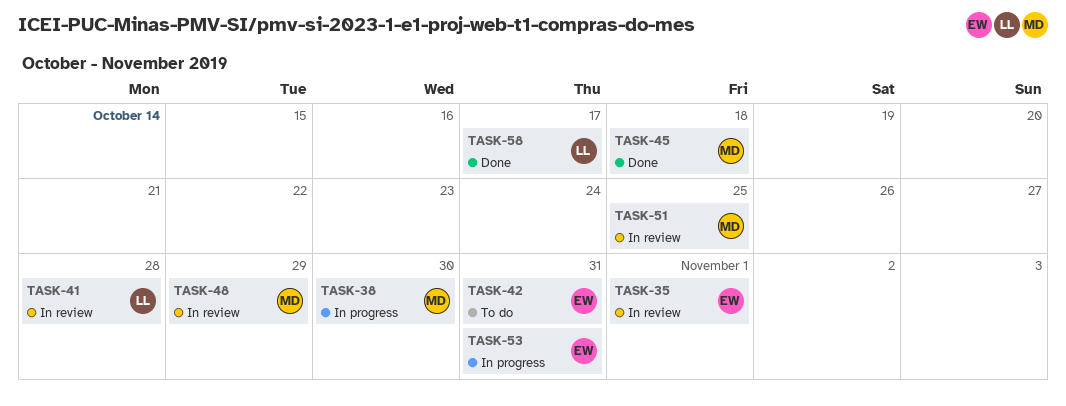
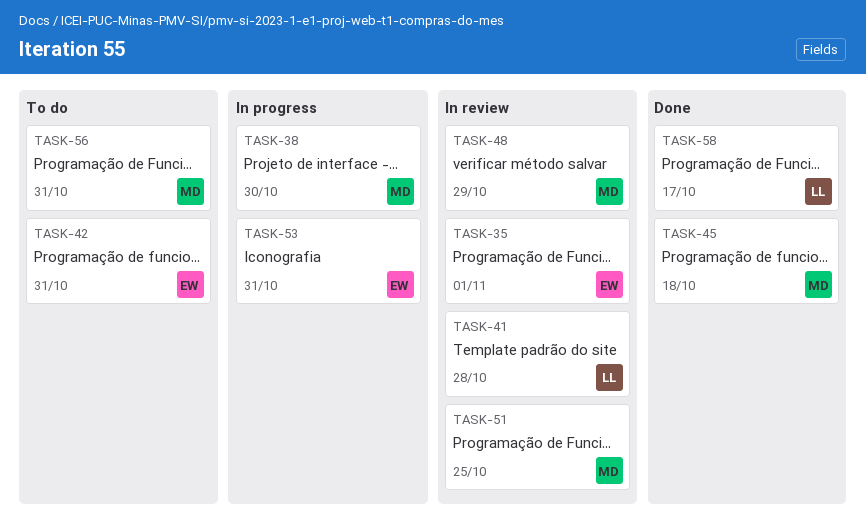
TASK-56: none -> present

